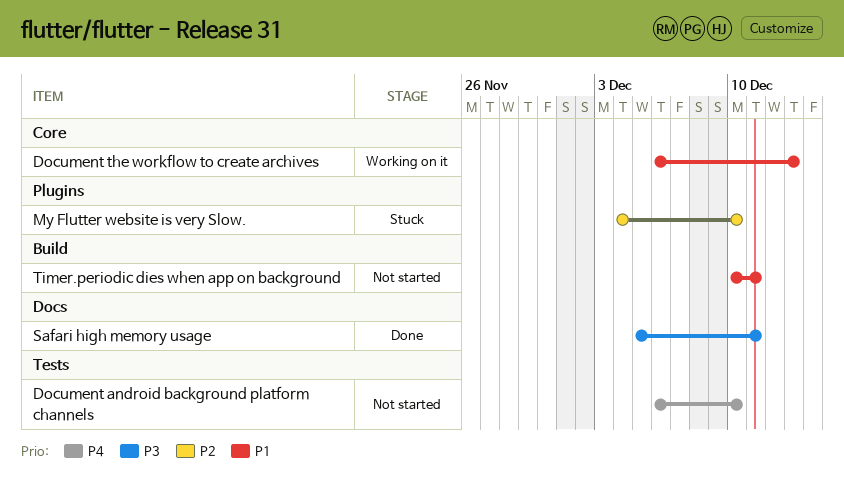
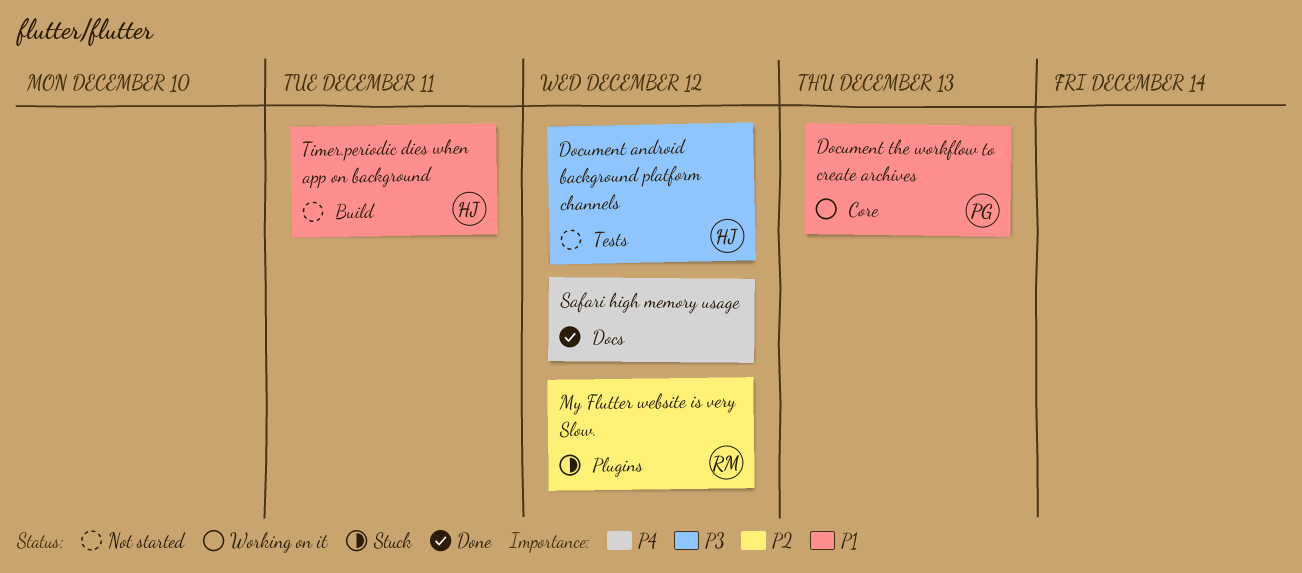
Document android background platform channels, priority: P4 -> P3
Document android background platform channels, due: Dec 10 -> Dec 12
My Flutter website is very Slow., due: Dec 10 -> Dec 12
Safari high memory usage, priority: P3 -> P4
Safari high memory usage, due: Dec 11 -> Dec 12

